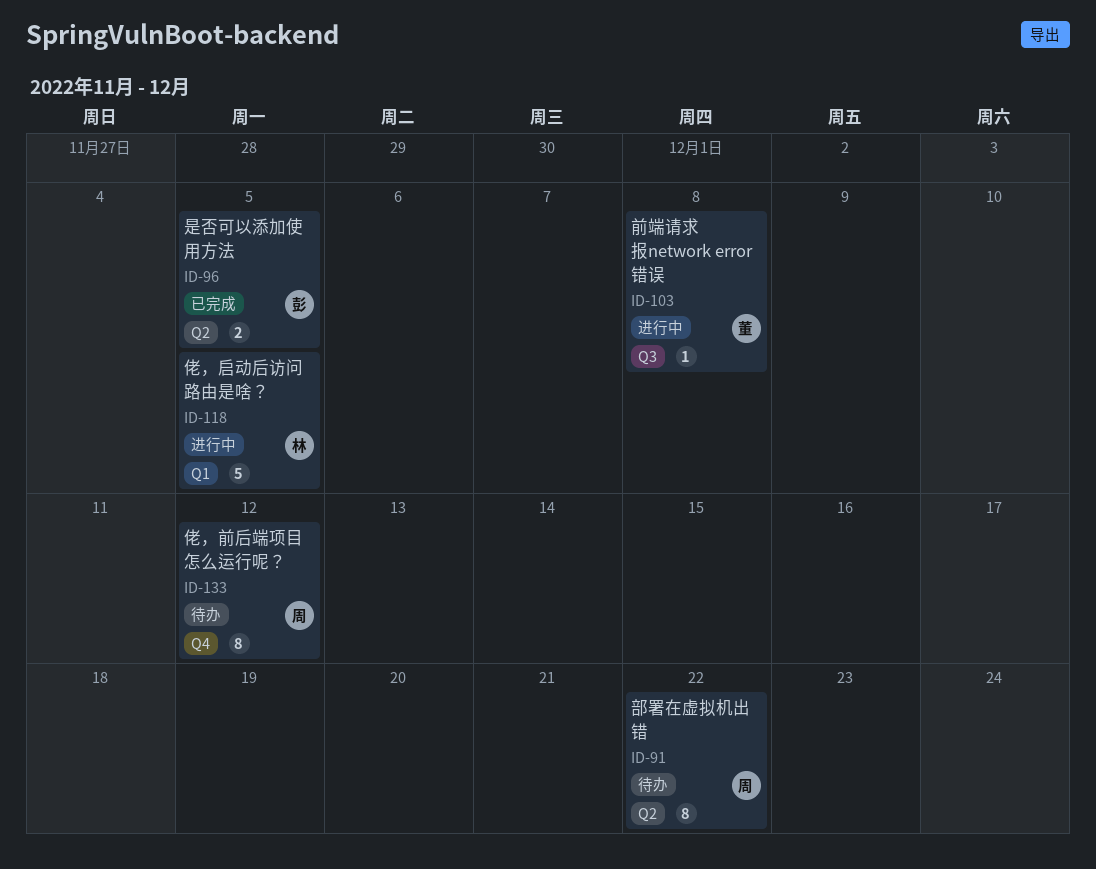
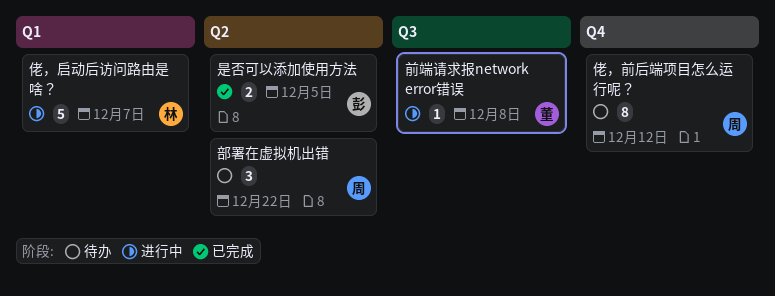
佬，启动后访问路由是啥？, due: Dec 5 -> Dec 7
部署在虚拟机出错, estimate: 8 -> 3

